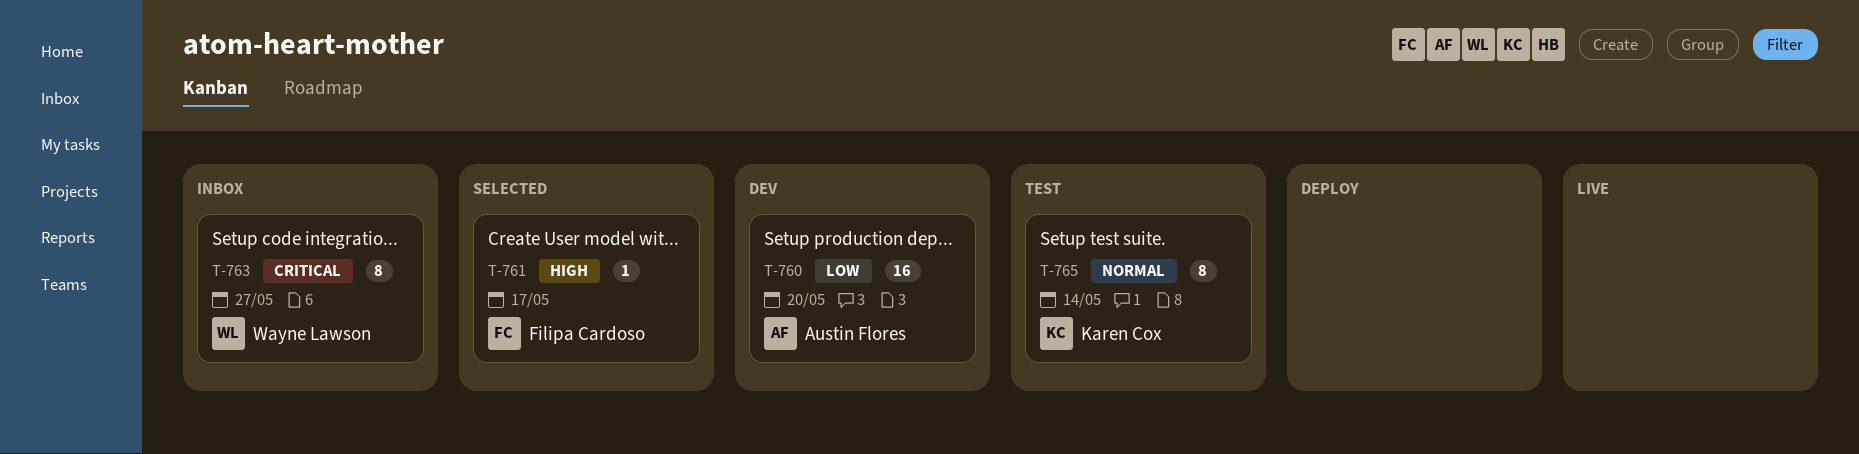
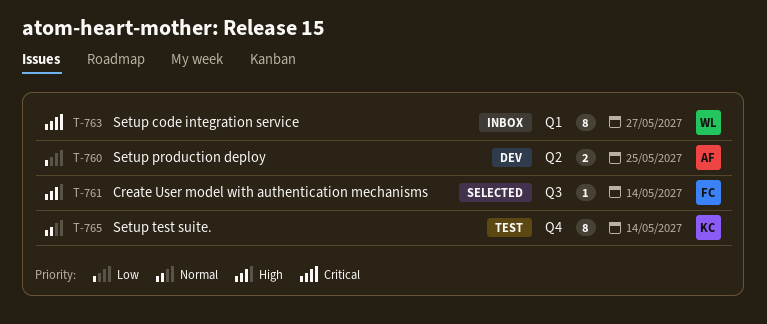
T-760, estimate: 16 -> 2
T-760, due: May 20 -> May 25
T-761, due: May 17 -> May 14

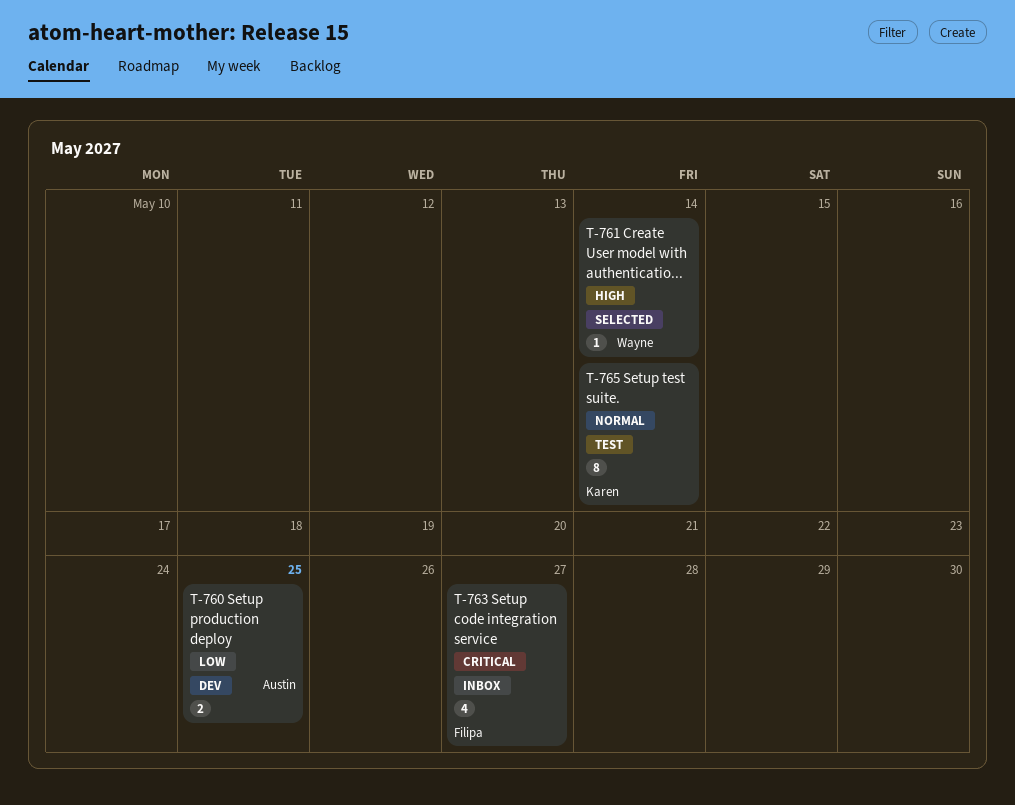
T-761, owner: Filipa -> Wayne
T-763, owner: Wayne -> Filipa
T-763, estimate: 8 -> 4

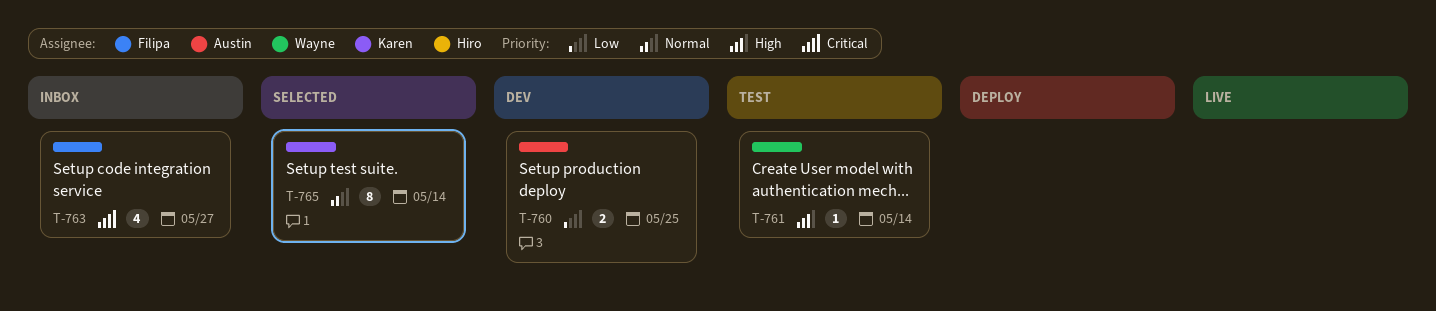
T-761, status: Selected -> Test
T-765, status: Test -> Selected

